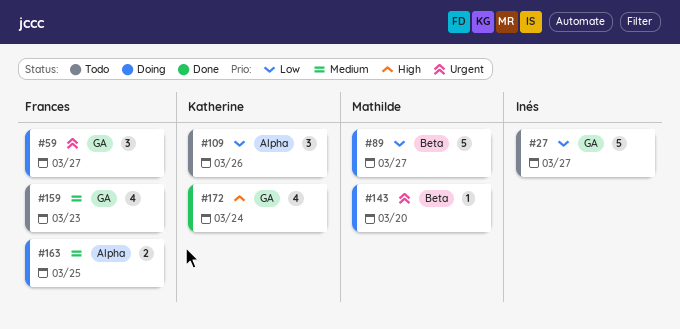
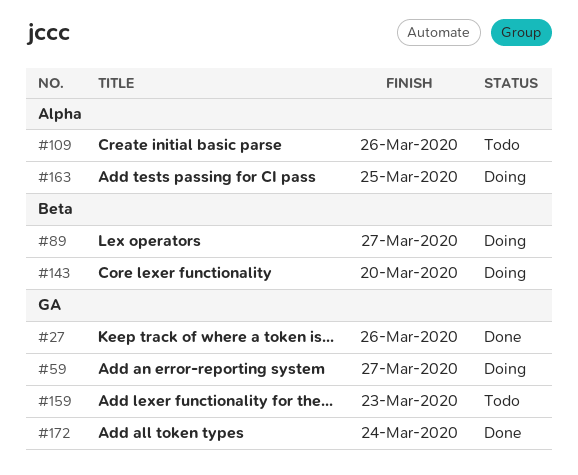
#27, status: Todo -> Done
#27, due: Mar 27 -> Mar 26

